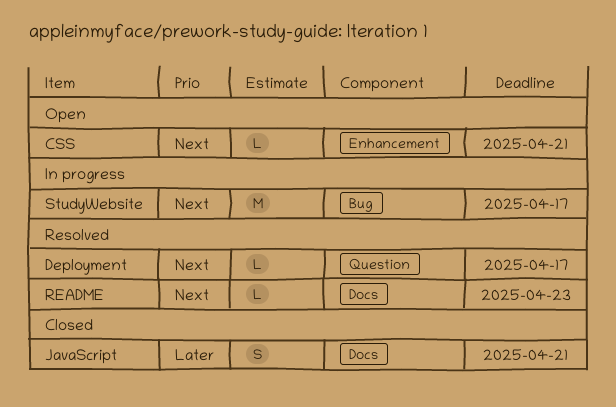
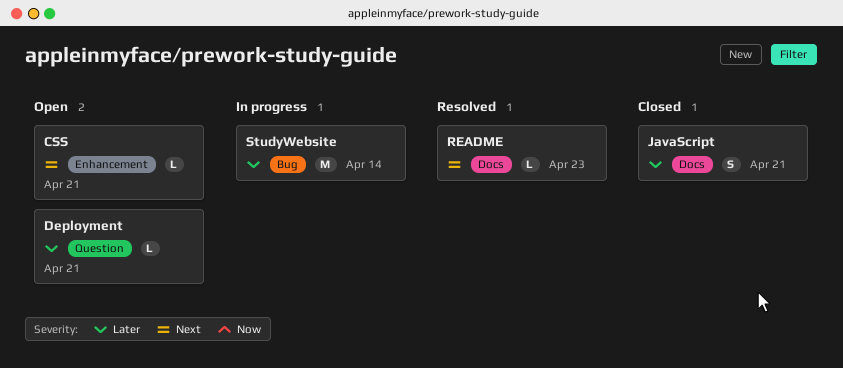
Deployment, status: Resolved -> Open
Deployment, priority: Next -> Later
Deployment, due: Apr 17 -> Apr 21
StudyWebsite, priority: Next -> Later
StudyWebsite, due: Apr 17 -> Apr 14

